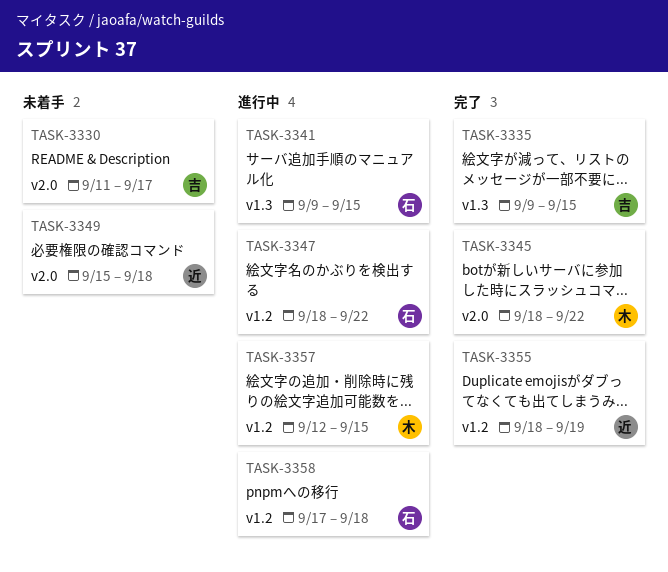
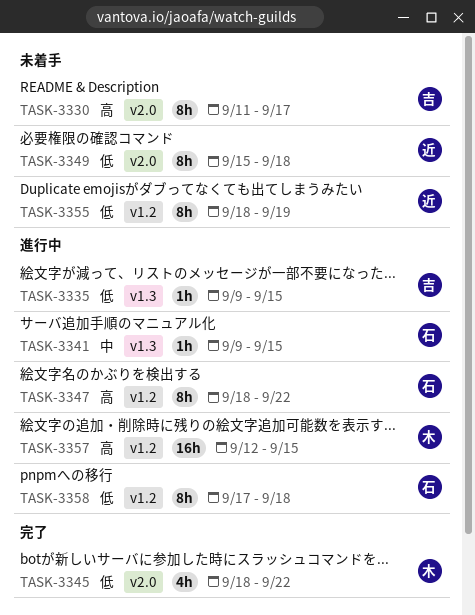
TASK-3335, status: 完了 -> 進行中
TASK-3355, status: 完了 -> 未着手

